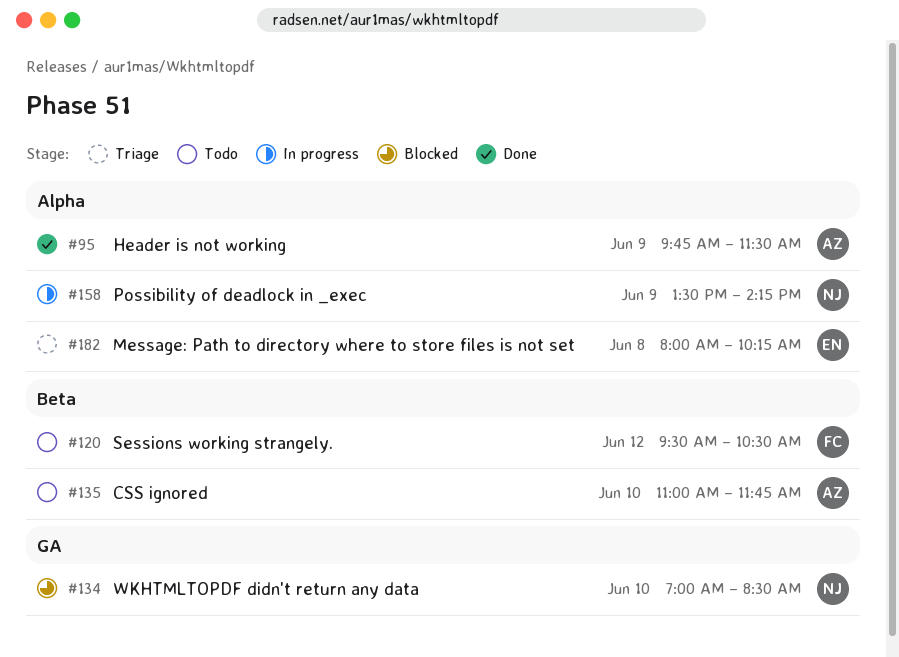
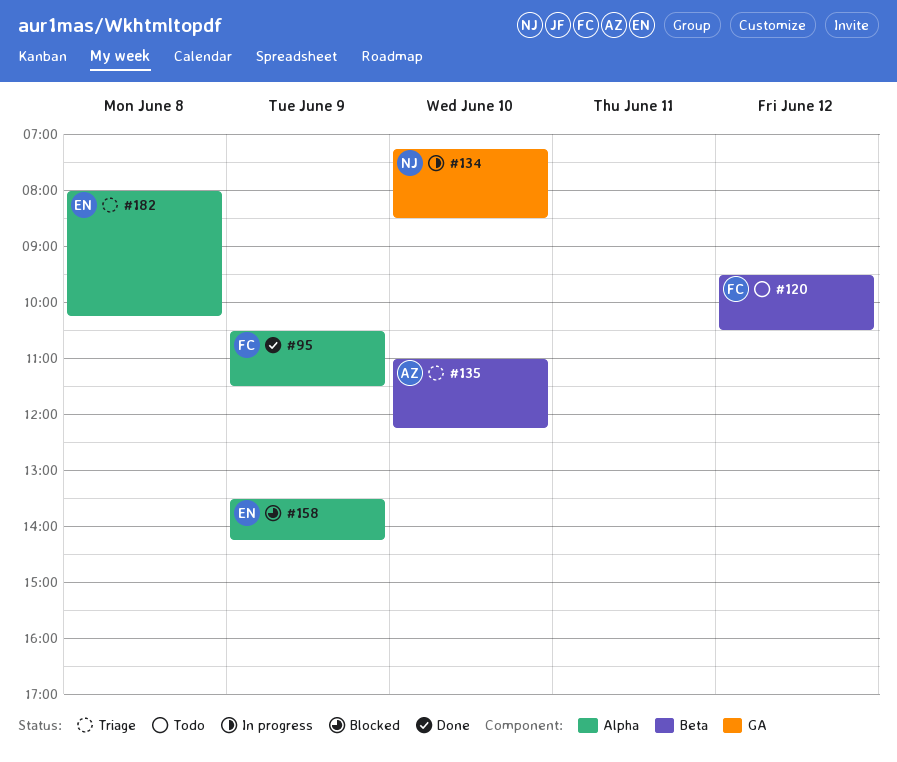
#95, owner: AZ -> FC
#95, begins: 09:45 -> 10:30
#134, status: Blocked -> In progress
#134, begins: 07:00 -> 07:15
#135, status: Todo -> Triage
#135, ends: 11:45 -> 12:15
#158, status: In progress -> Blocked
#158, owner: NJ -> EN

